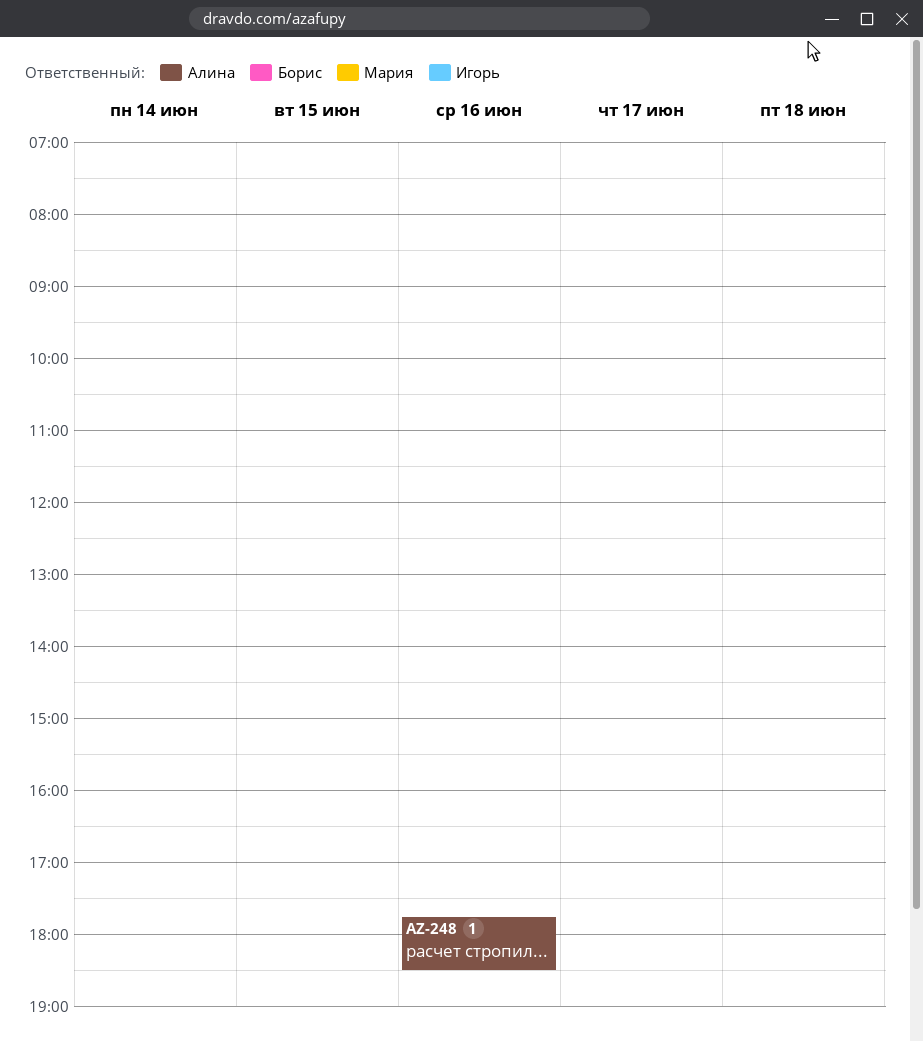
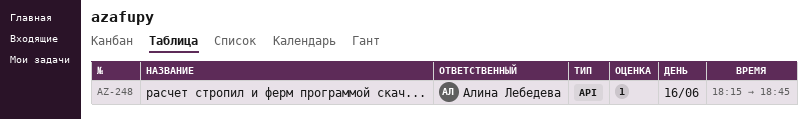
AZ-248, begins: 17:45 -> 18:15
AZ-248, ends: 18:30 -> 18:45

